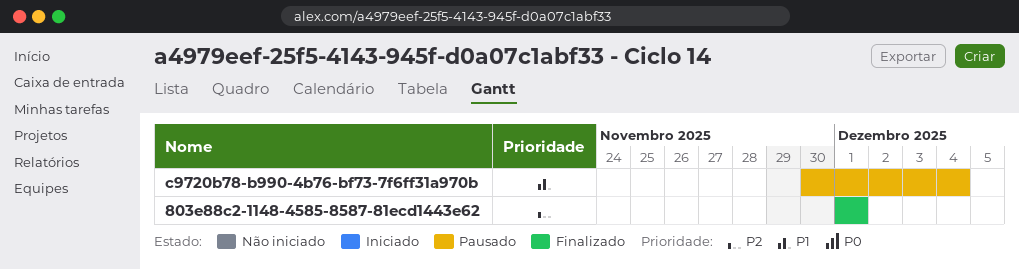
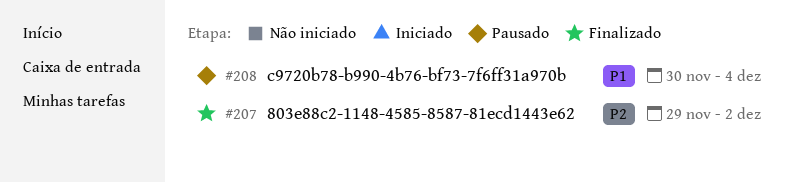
803e88c2-1148-4585-8587-81ecd1443e62, start: Dec 1 -> Nov 29
803e88c2-1148-4585-8587-81ecd1443e62, due: Dec 1 -> Dec 2

